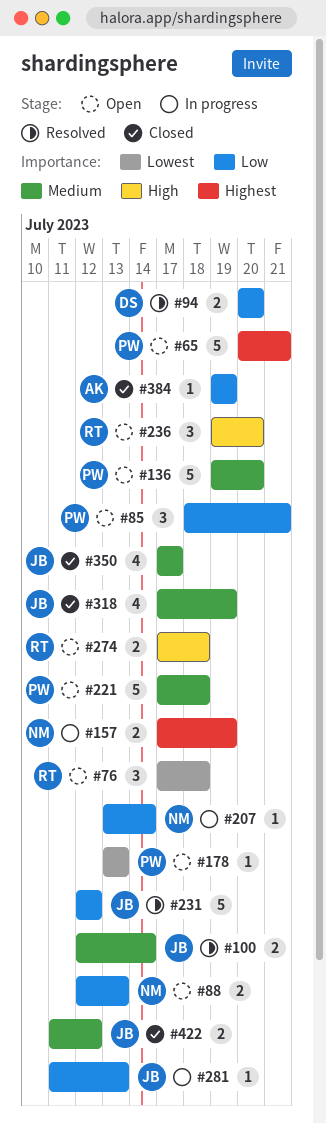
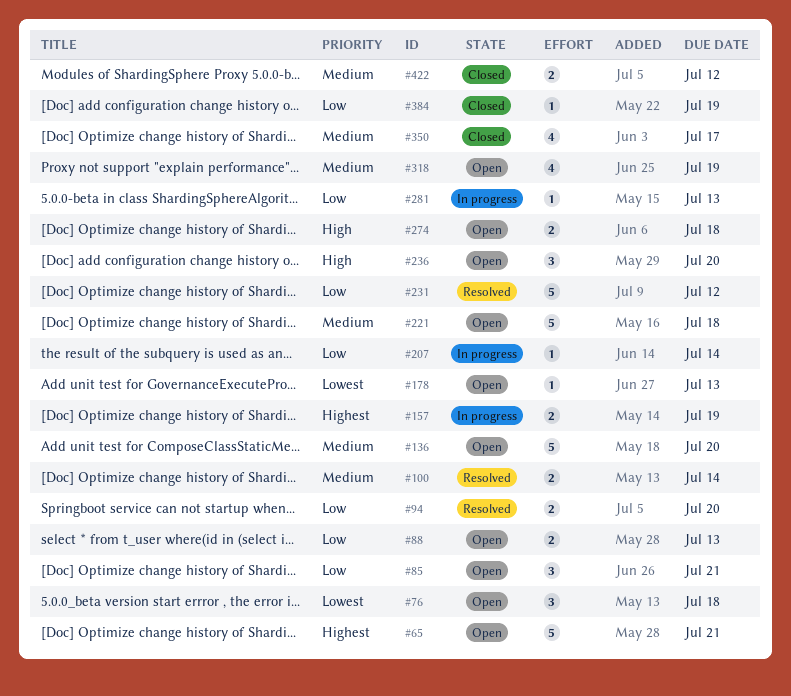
#318, status: Closed -> Open

